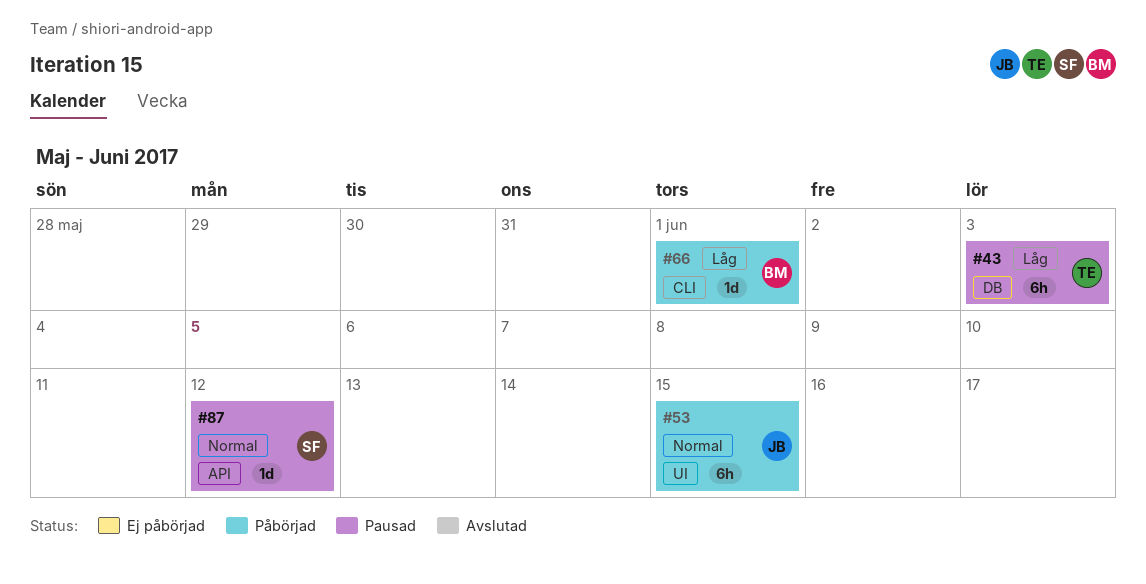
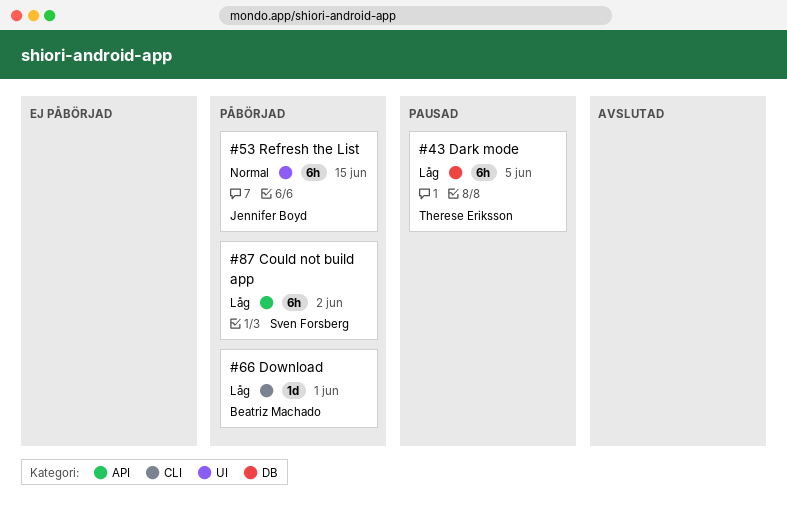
#43, due: Jun 3 -> Jun 5
#87, status: Pausad -> Påbörjad
#87, priority: Normal -> Låg
#87, estimate: 1d -> 6h
#87, due: Jun 12 -> Jun 2

